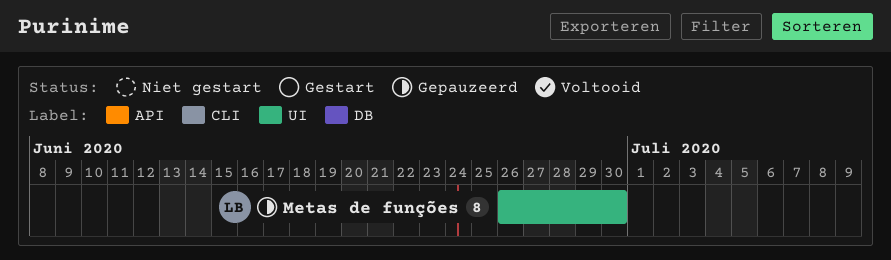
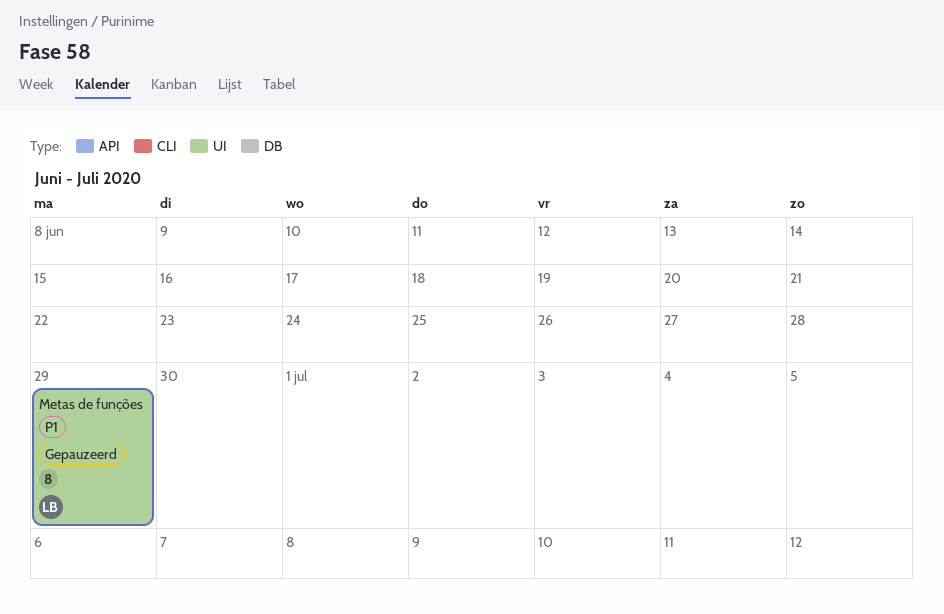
Metas de funções, due: Jun 30 -> Jun 29

